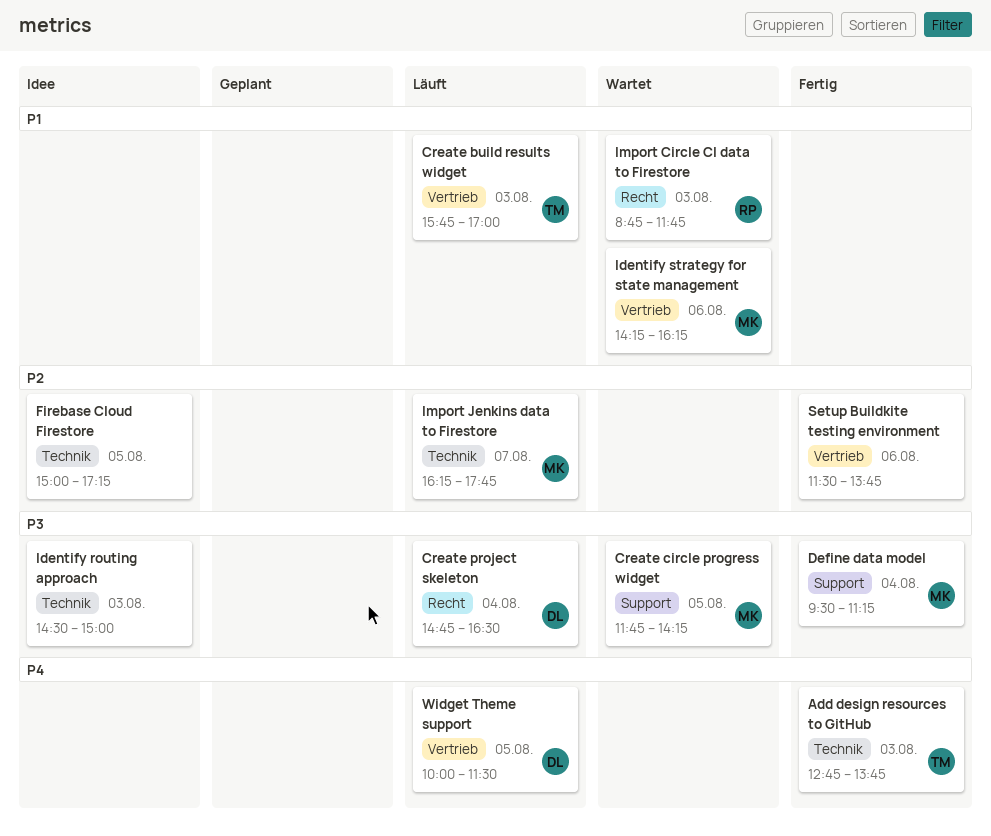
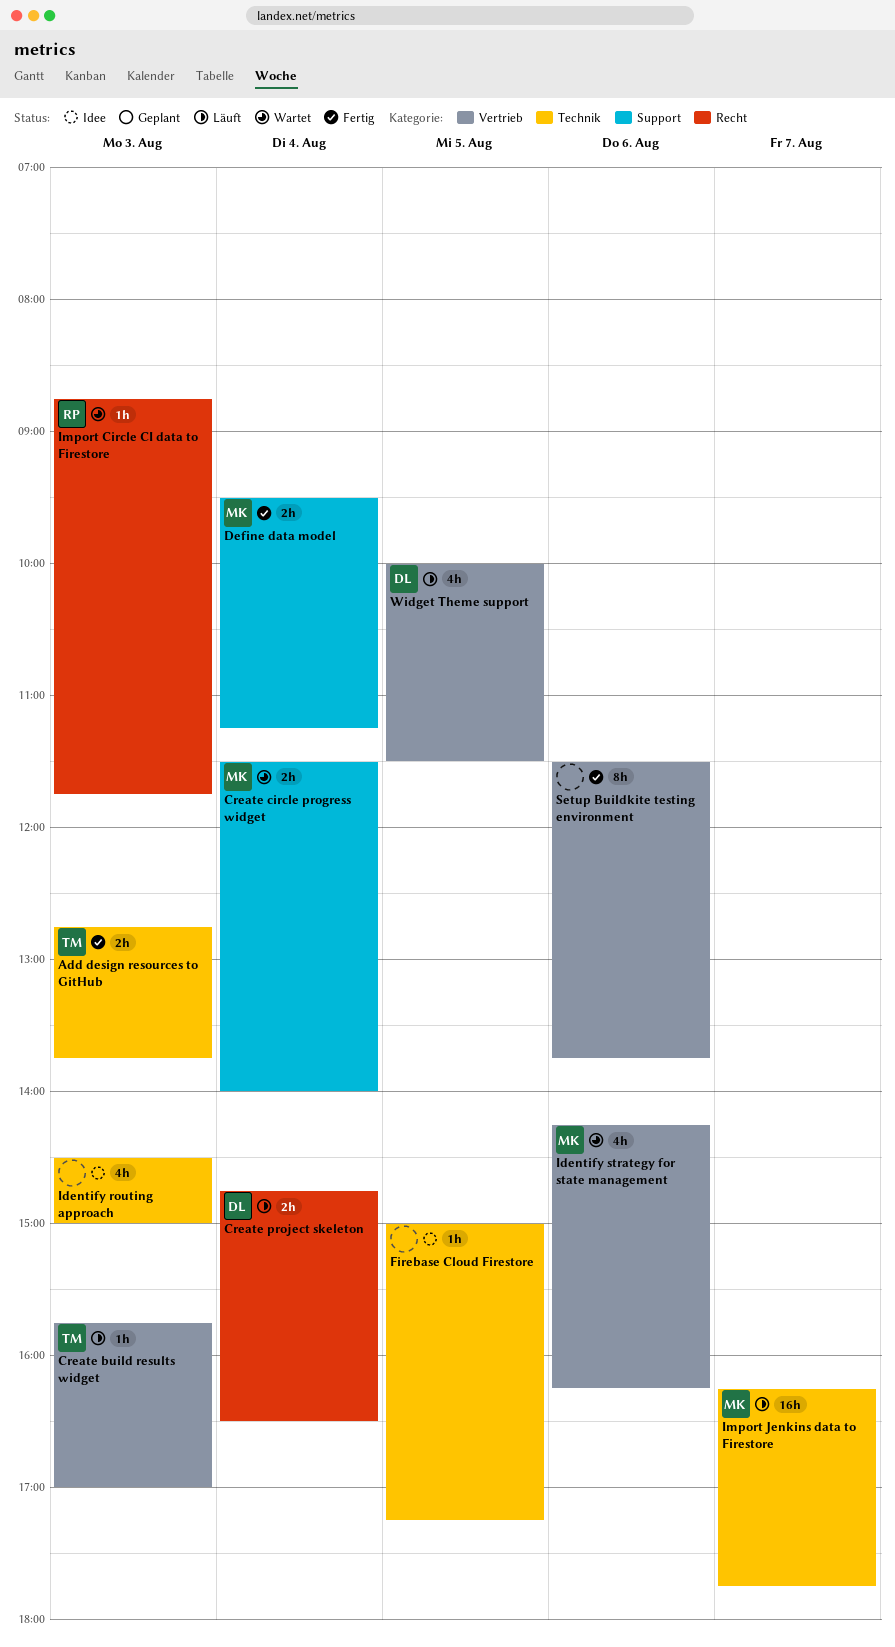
Create circle progress widget, day: Aug 5 -> Aug 4
Create circle progress widget, begins: 11:45 -> 11:30
Create circle progress widget, ends: 14:15 -> 14:00

